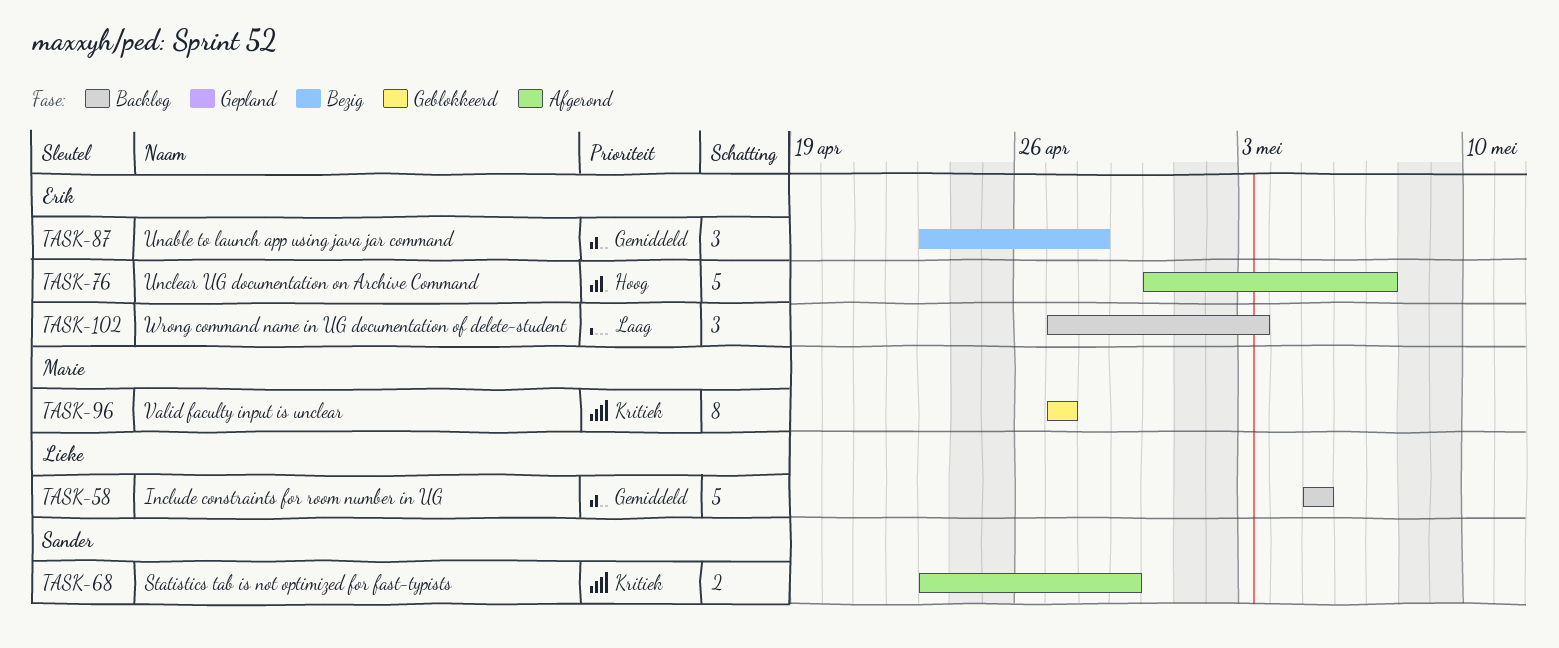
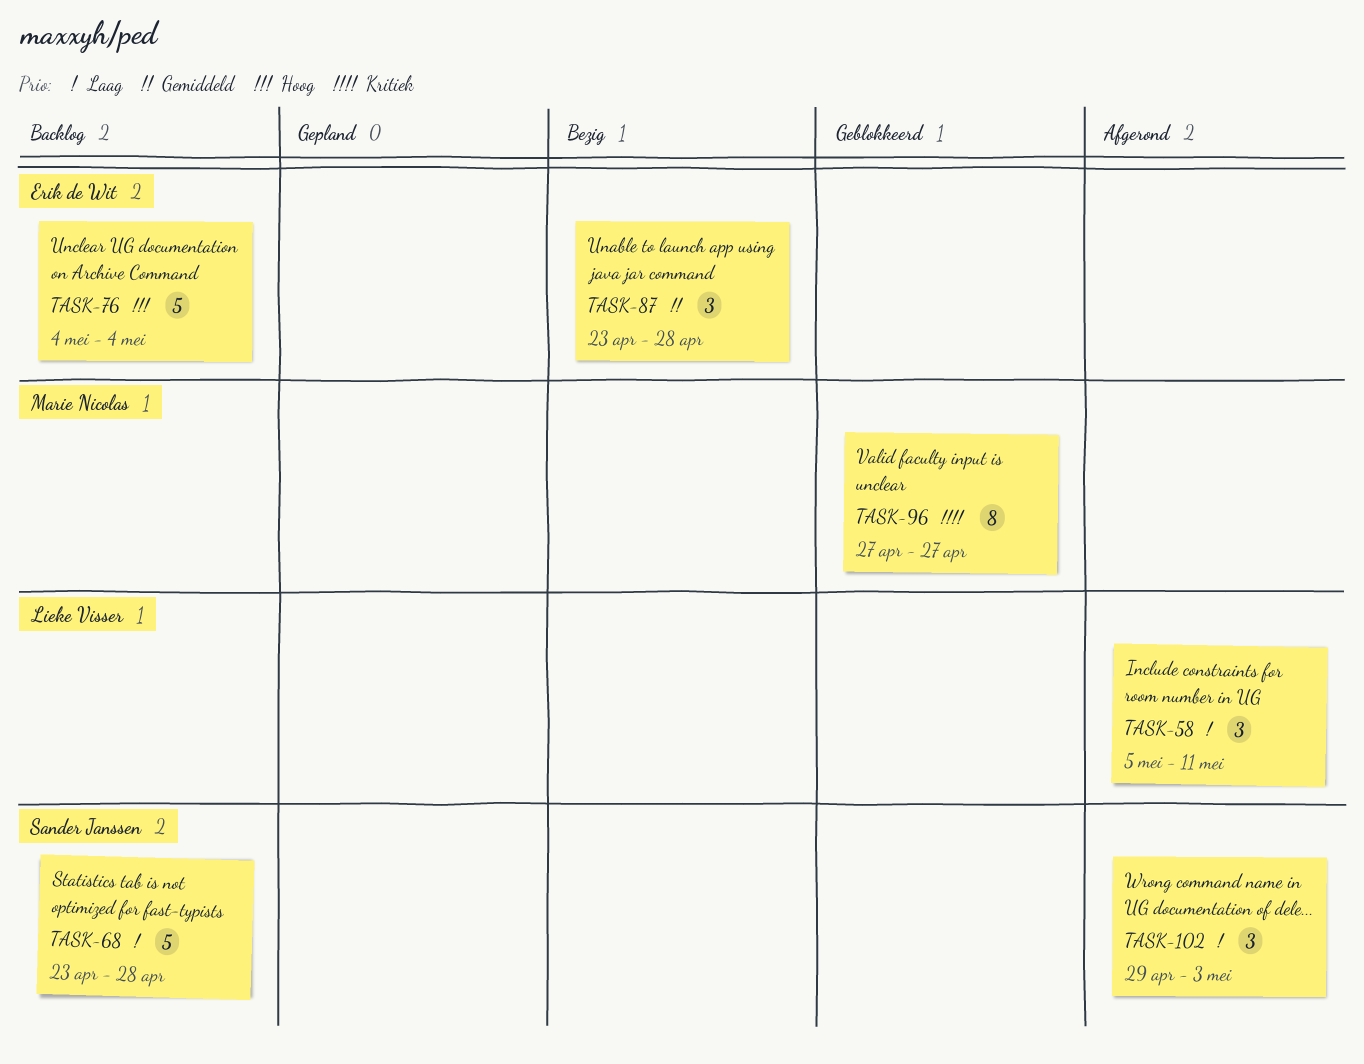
TASK-58, status: Backlog -> Afgerond
TASK-58, priority: Gemiddeld -> Laag
TASK-58, estimate: 5 -> 3
TASK-58, due: May 5 -> May 11
TASK-68, status: Afgerond -> Backlog
TASK-68, priority: Kritiek -> Laag
TASK-68, estimate: 2 -> 5
TASK-68, due: Apr 29 -> Apr 28
TASK-76, status: Afgerond -> Backlog
TASK-76, start: Apr 30 -> May 4
TASK-76, due: May 7 -> May 4
TASK-102, status: Backlog -> Afgerond
TASK-102, owner: Erik de Wit -> Sander Janssen
TASK-102, start: Apr 27 -> Apr 29

